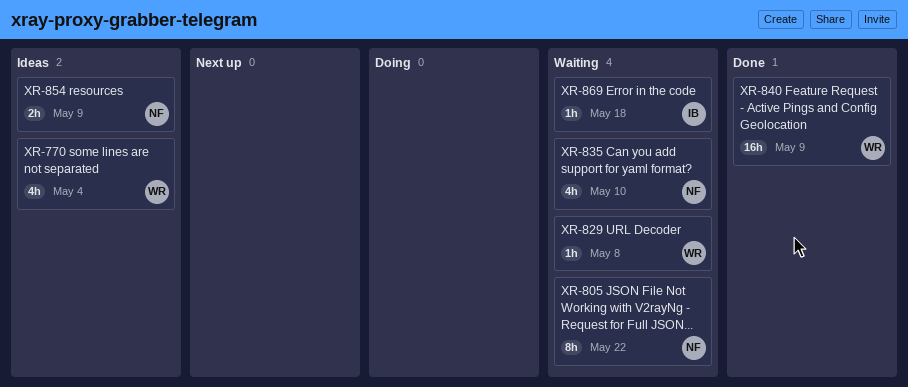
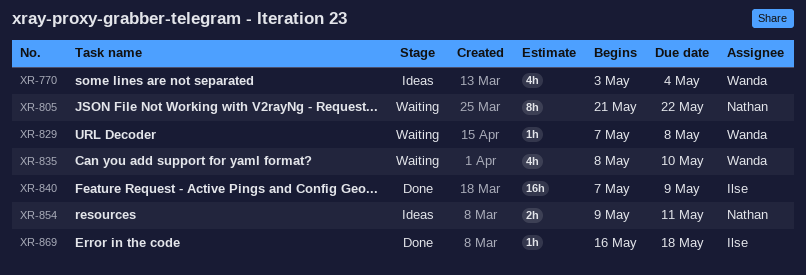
XR-835, owner: Nathan -> Wanda
XR-840, owner: Wanda -> Ilse
XR-854, due: May 9 -> May 11
XR-869, status: Waiting -> Done

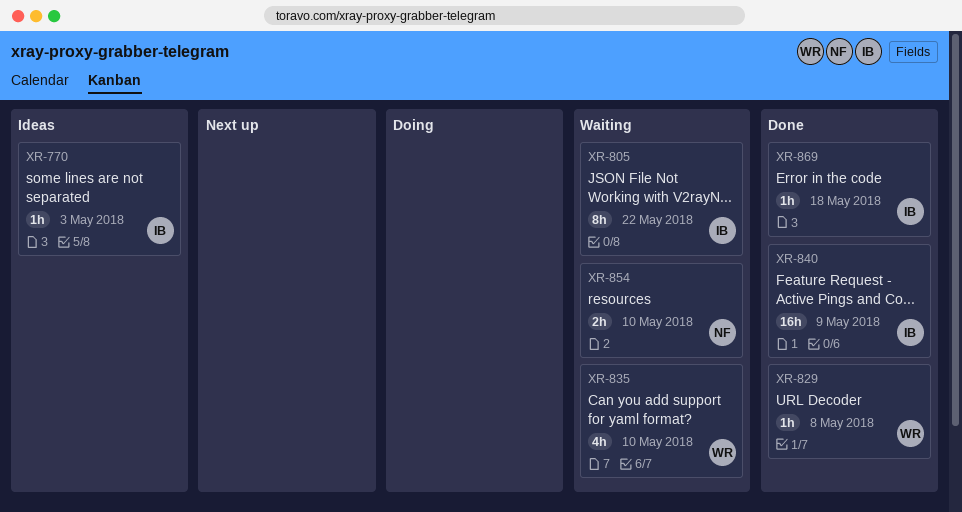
XR-770, owner: Wanda -> Ilse
XR-770, estimate: 4h -> 1h
XR-770, due: May 4 -> May 3
XR-805, owner: Nathan -> Ilse
XR-829, status: Waiting -> Done
XR-854, status: Ideas -> Waiting
XR-854, due: May 11 -> May 10

